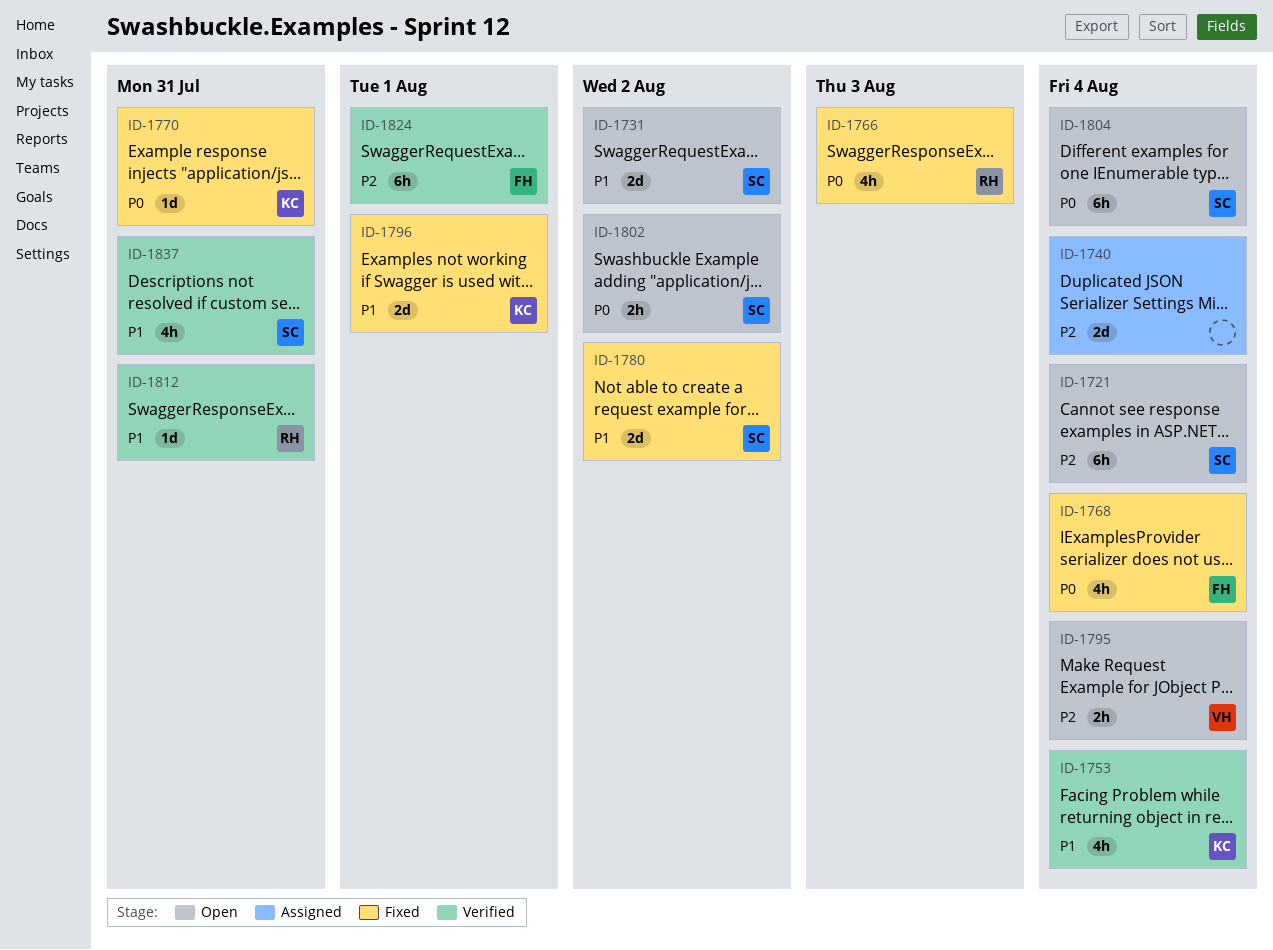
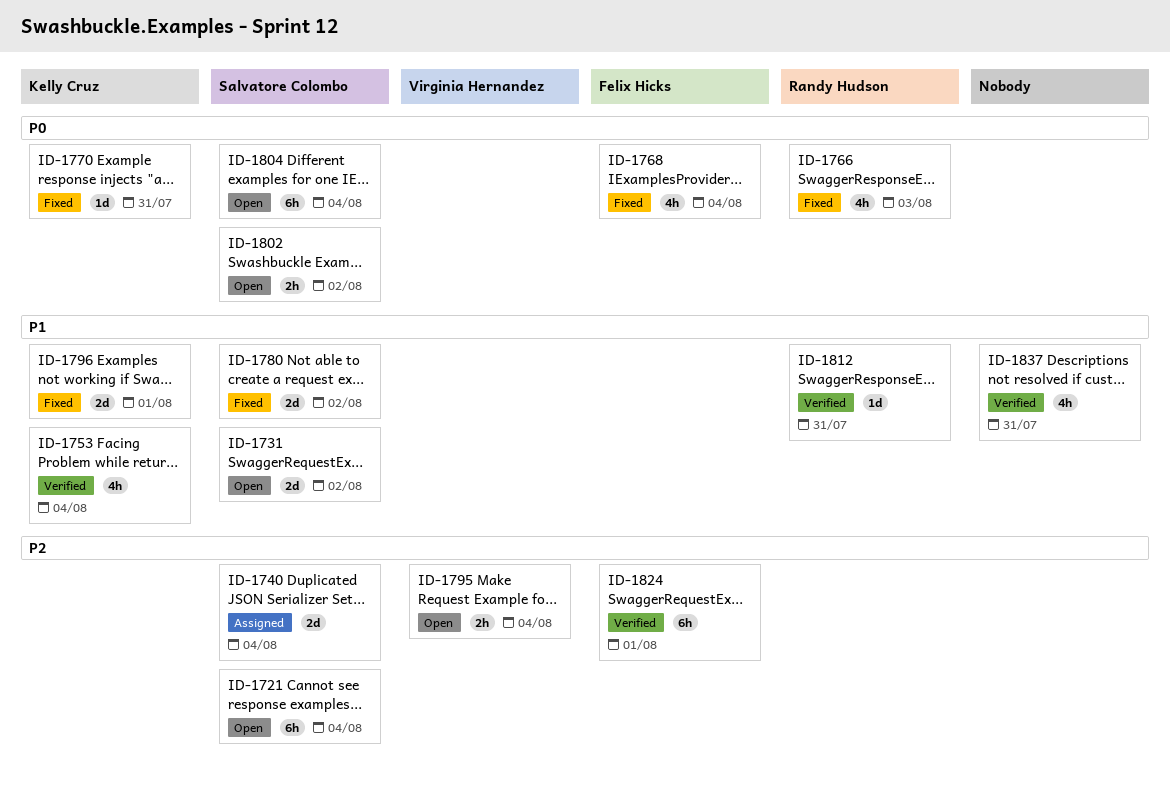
ID-1740, owner: none -> Salvatore Colombo
ID-1837, owner: Salvatore Colombo -> none

